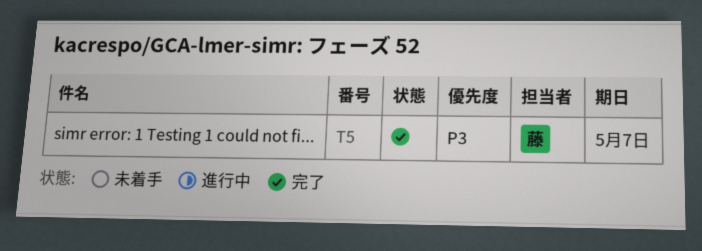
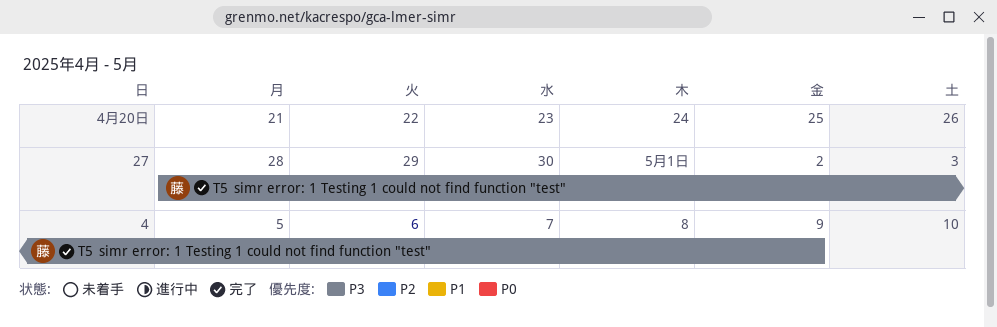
T5, due: May 7 -> May 9

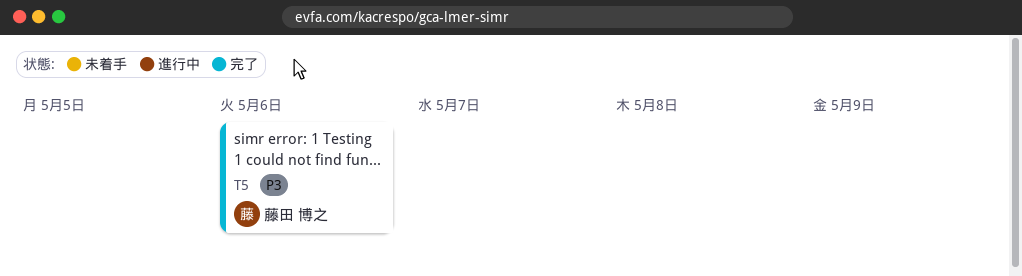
T5, due: May 9 -> May 6

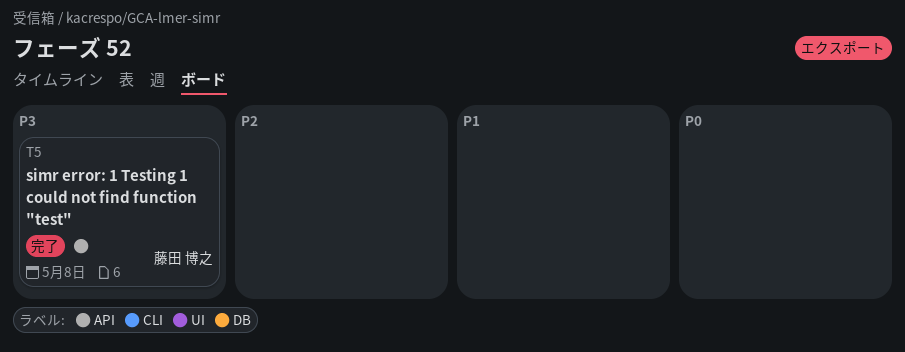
T5, due: May 6 -> May 8

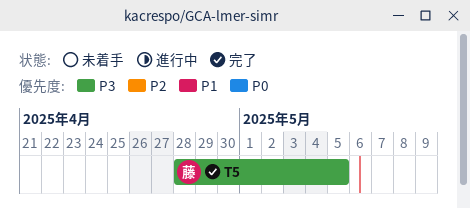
T5, due: May 8 -> May 5

